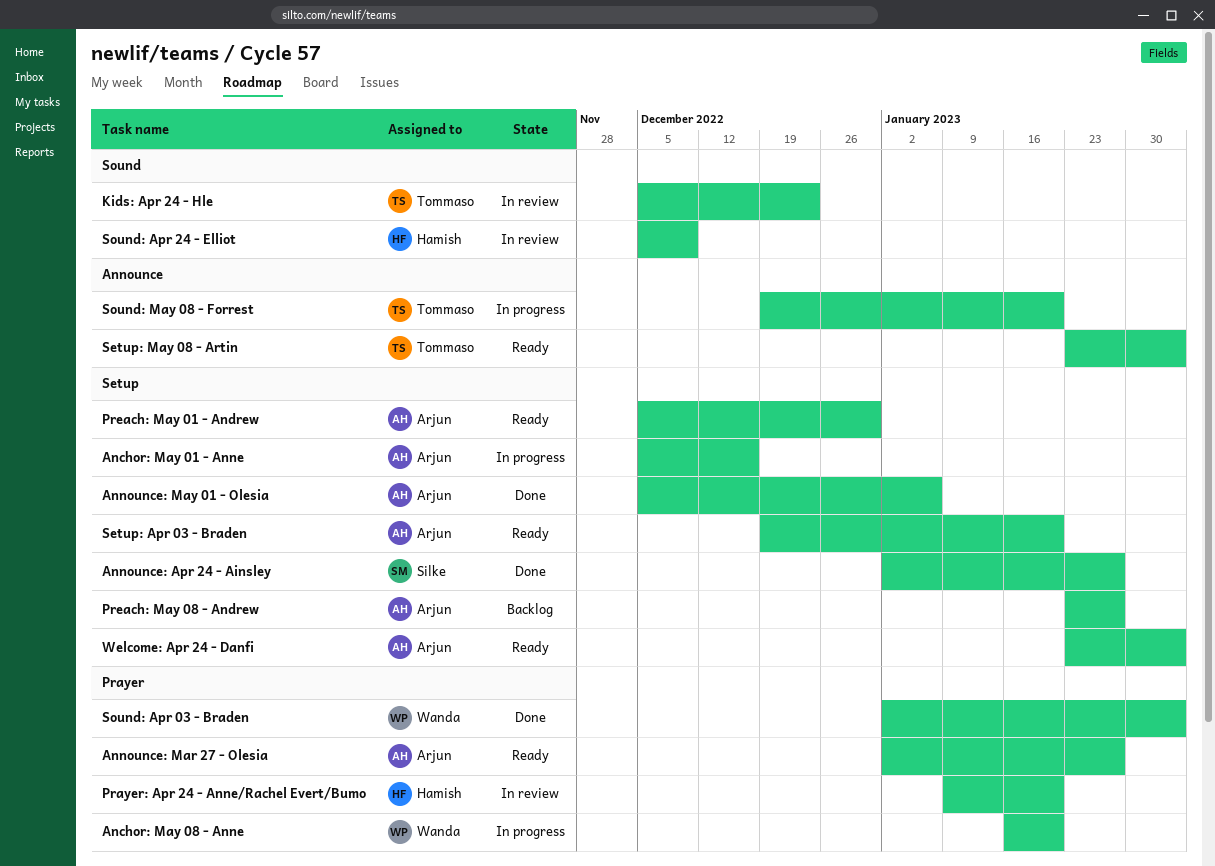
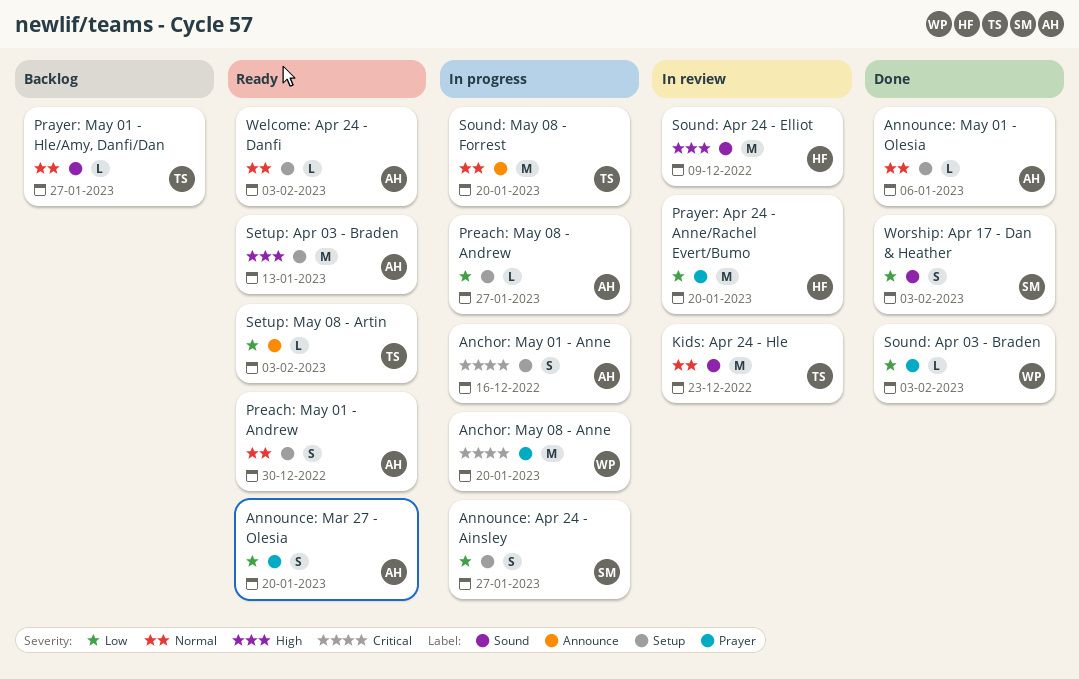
Announce: Apr 24 - Ainsley, status: Done -> In progress
Announce: Mar 27 - Olesia, due: Jan 27 -> Jan 20
Prayer: May 01 - Hle/Amy, Danfi/Dan: none -> present
Preach: May 08 - Andrew, status: Backlog -> In progress
Setup: Apr 03 - Braden, due: Jan 20 -> Jan 13
Worship: Apr 17 - Dan & Heather: none -> present

